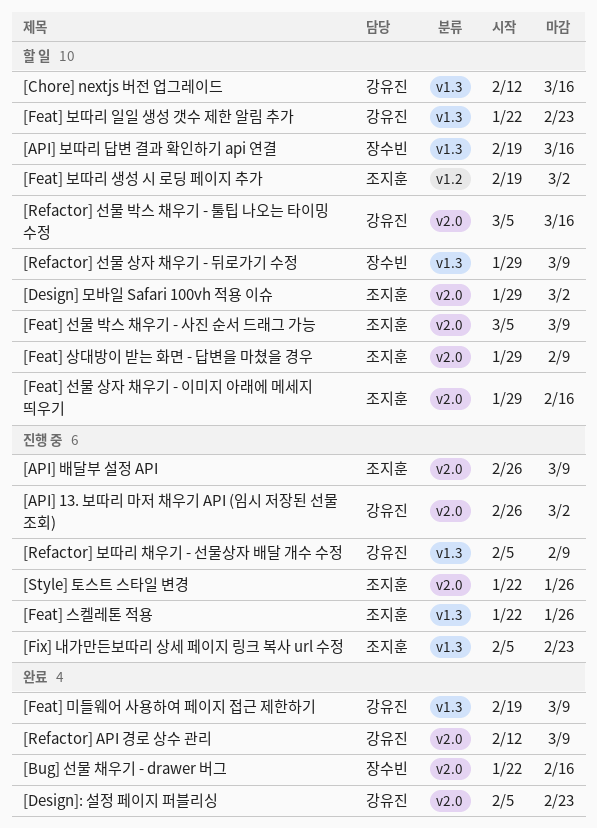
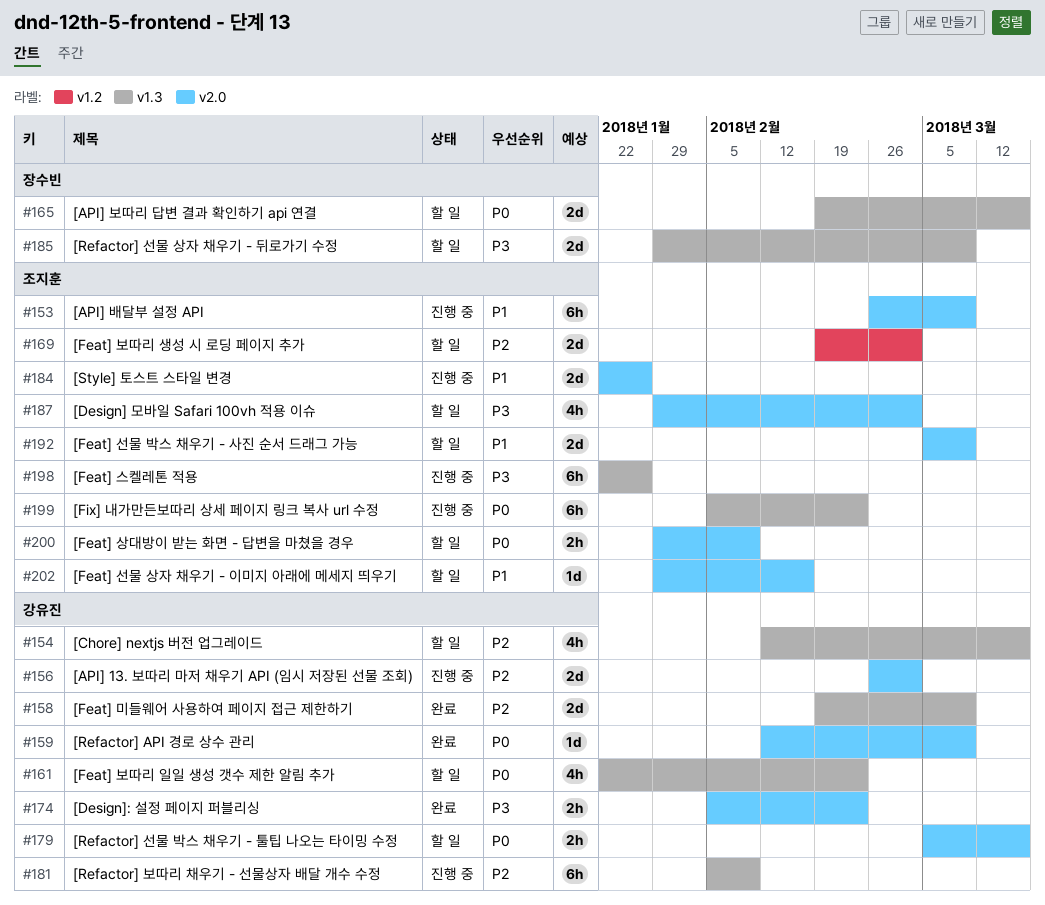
[Bug] 선물 채우기 - drawer 버그: present -> none

